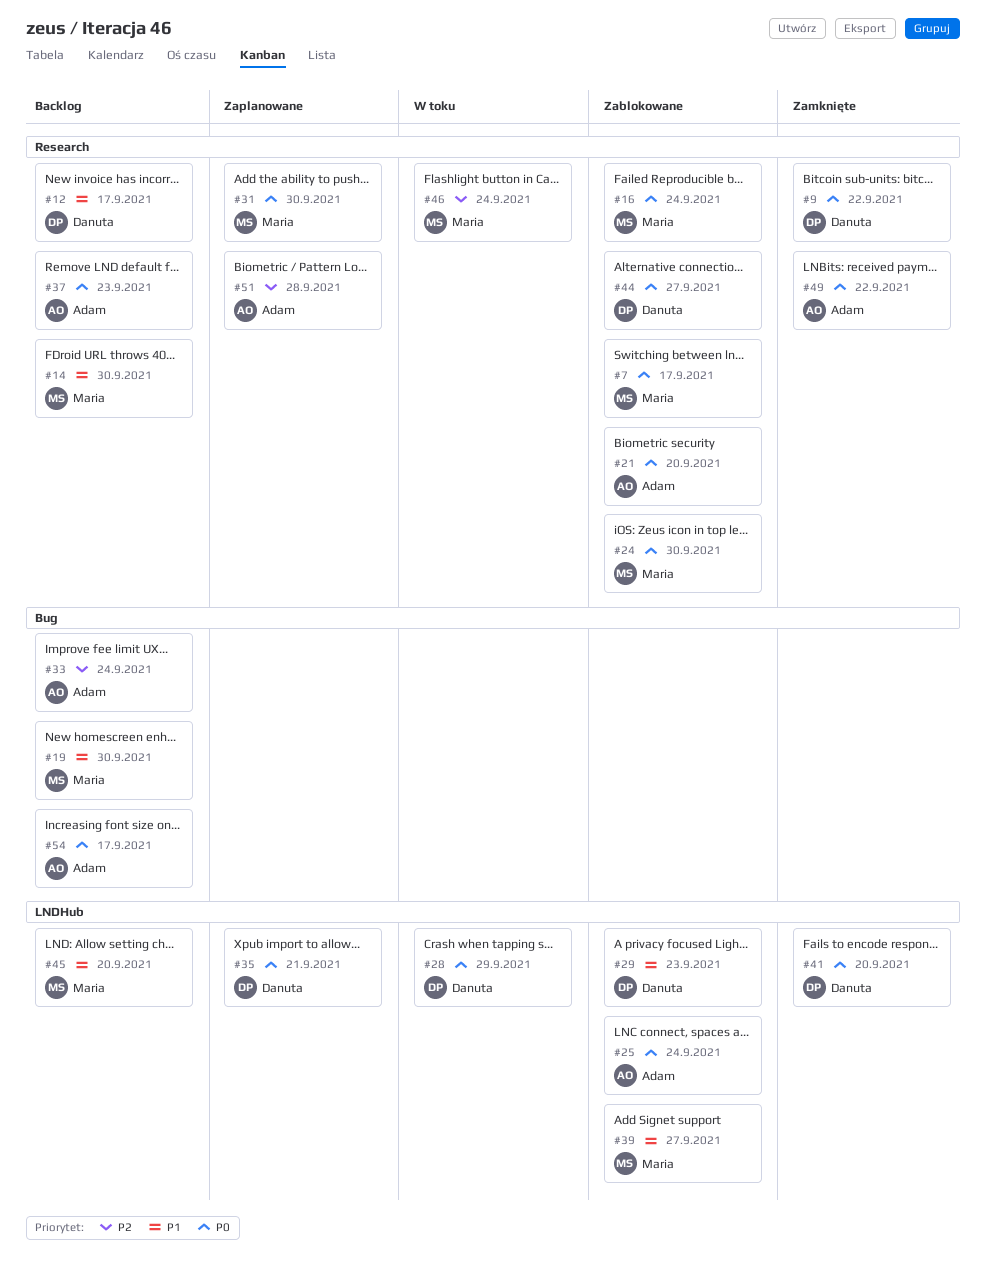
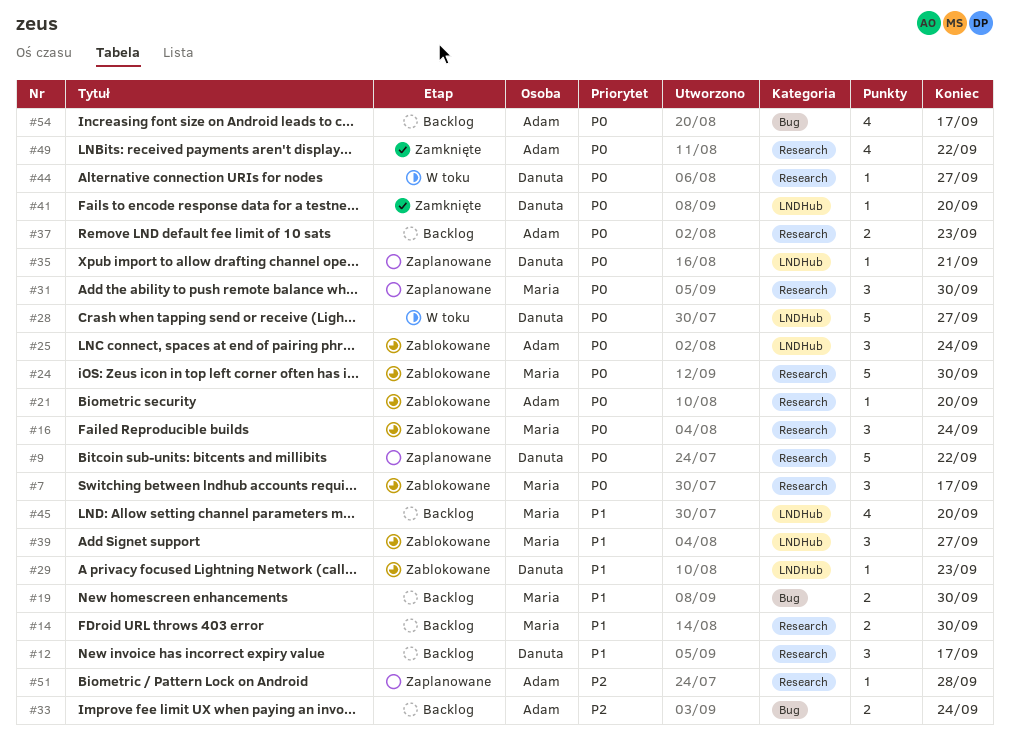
#9, status: Zamknięte -> Zaplanowane
#28, due: Sep 29 -> Sep 27
#44, status: Zablokowane -> W toku
#46: present -> none

